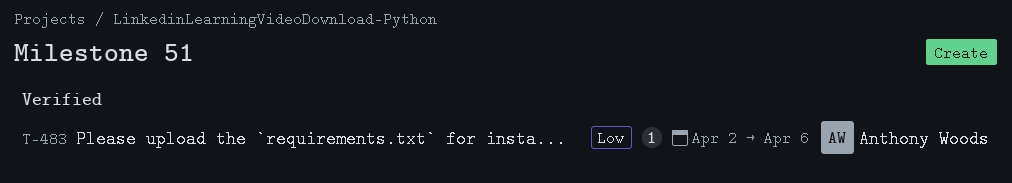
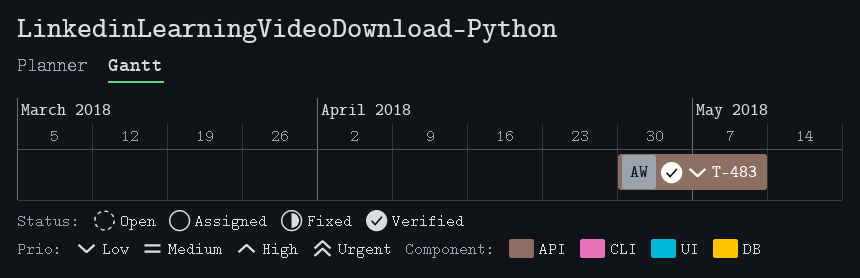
T-483, start: Apr 2 -> Apr 30
T-483, due: Apr 6 -> May 11

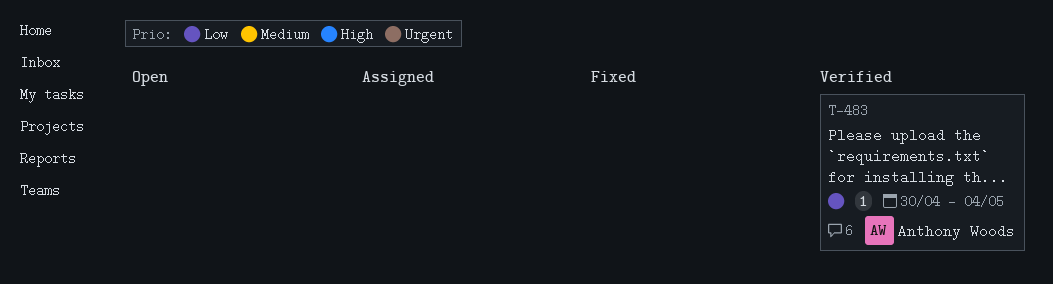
T-483, due: May 11 -> May 4

